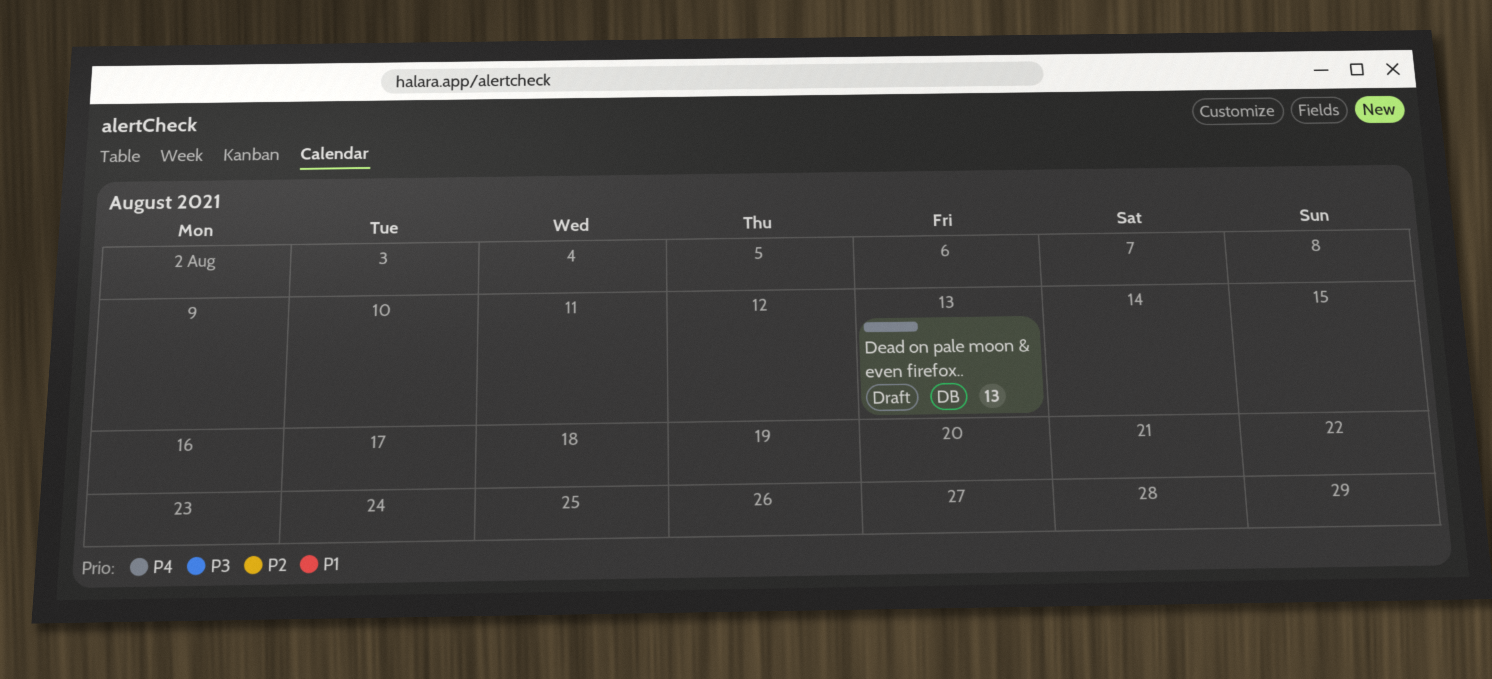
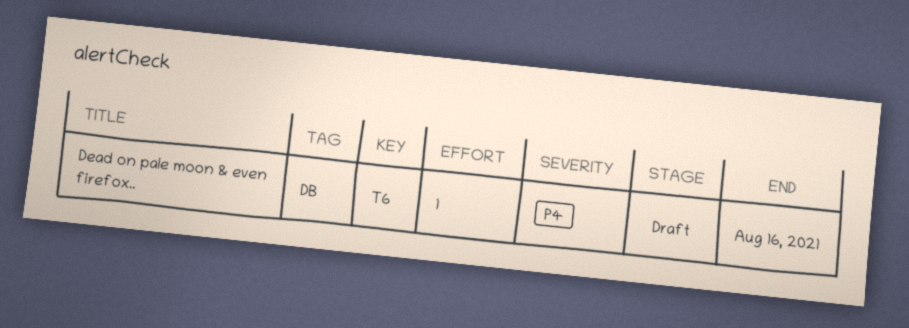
Dead on pale moon & even firefox.., estimate: 13 -> 1
Dead on pale moon & even firefox.., due: Aug 13 -> Aug 16

